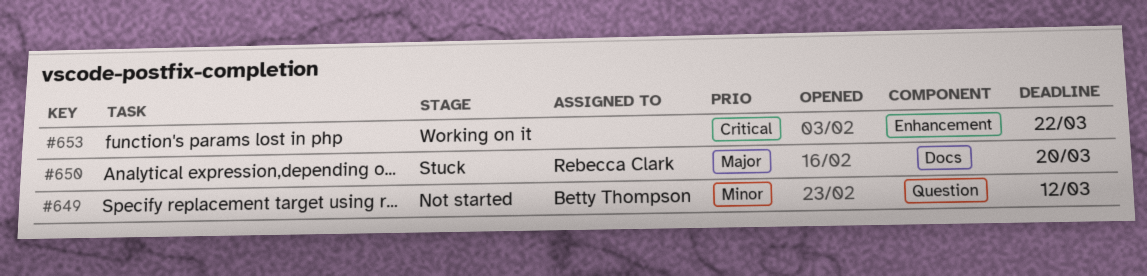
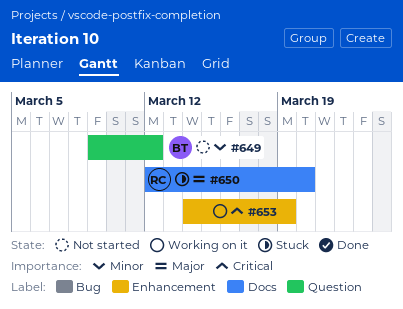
#653, due: Mar 22 -> Mar 19

